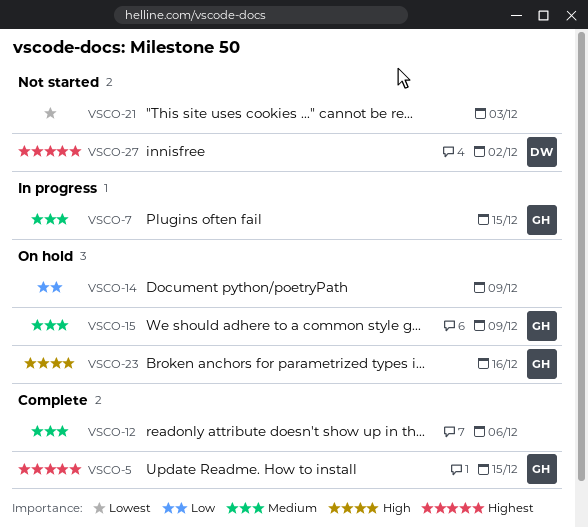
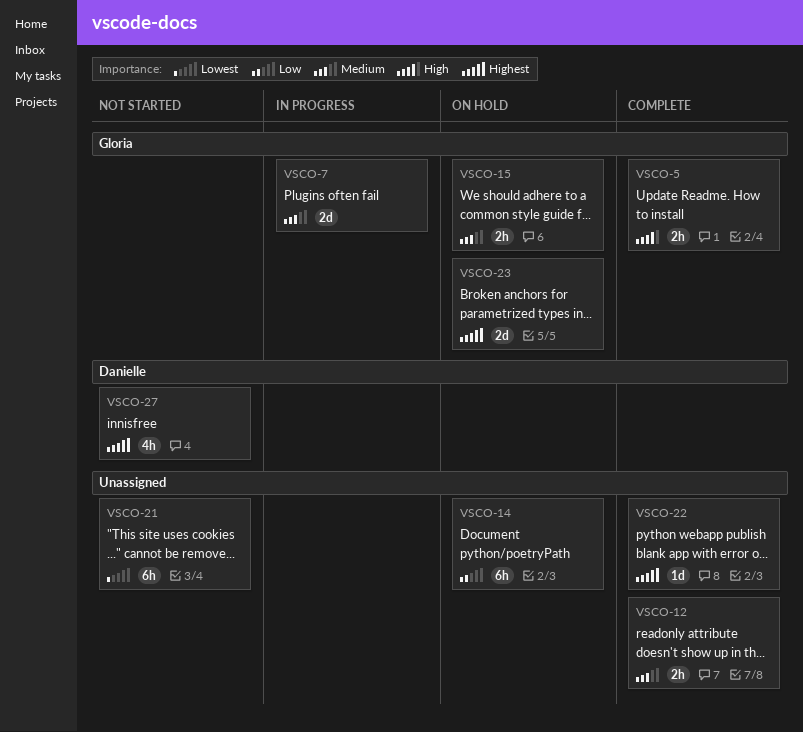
VSCO-5, priority: Highest -> High
VSCO-22: none -> present
VSCO-23, priority: High -> Highest

